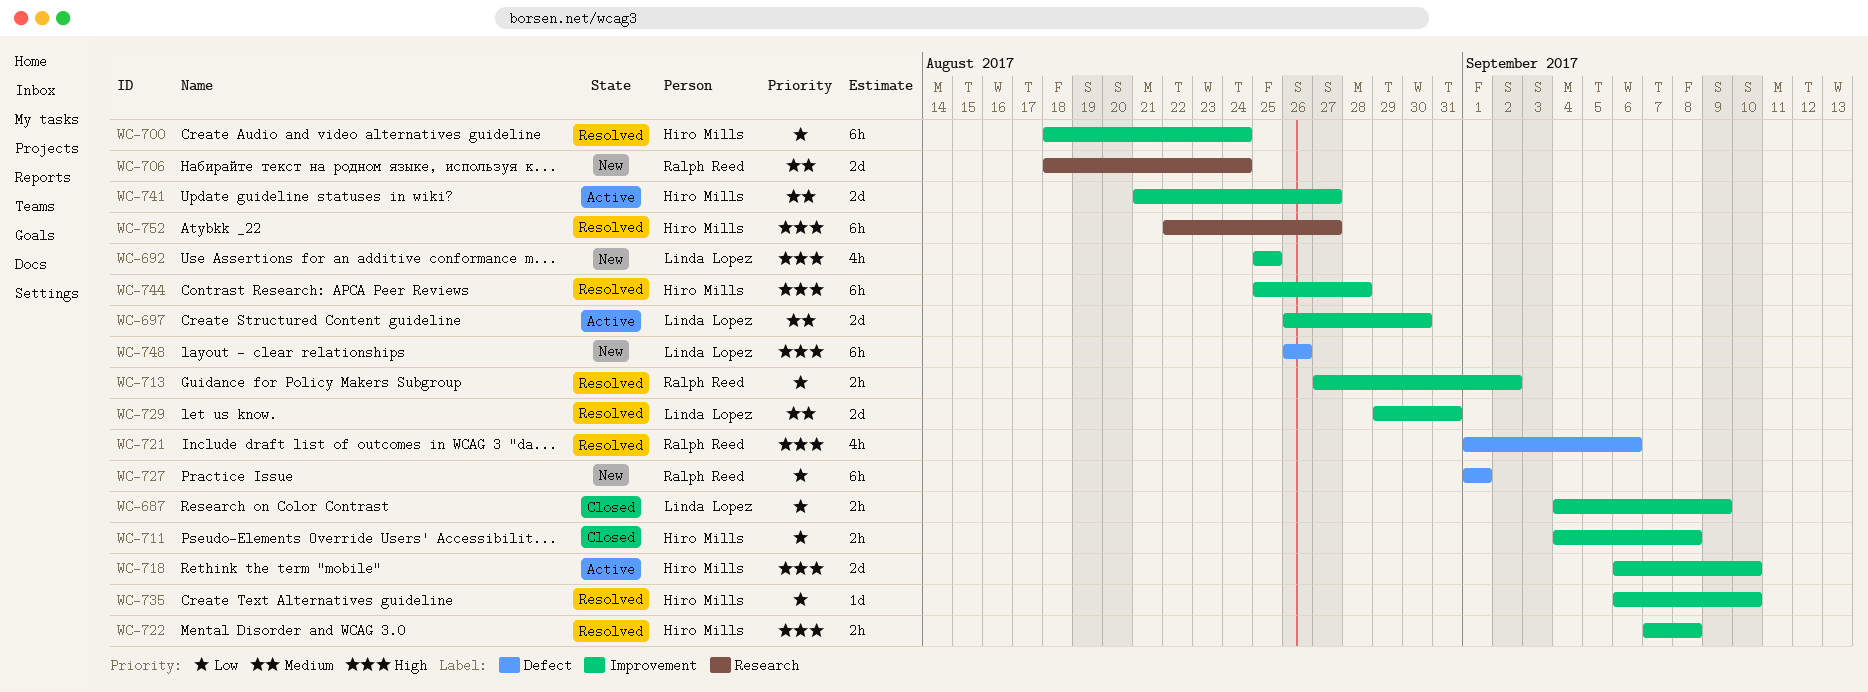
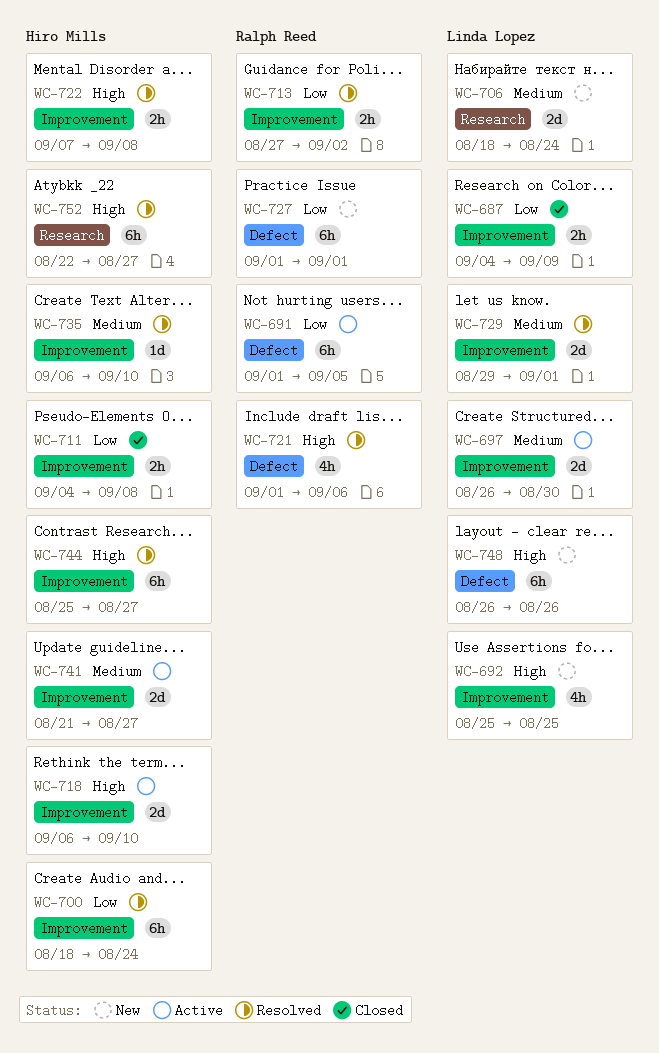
WC-691: none -> present
WC-706, owner: Ralph Reed -> Linda Lopez
WC-729, due: Aug 31 -> Sep 1
WC-735, priority: Low -> Medium
WC-744, due: Aug 28 -> Aug 27

